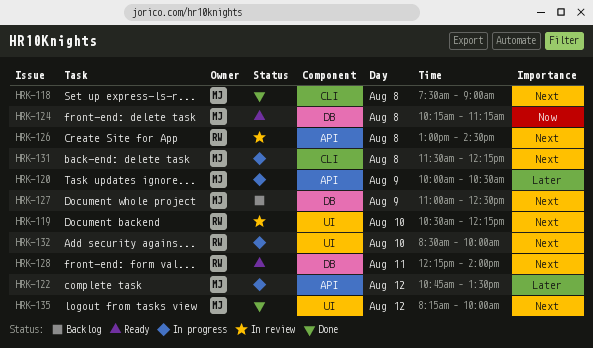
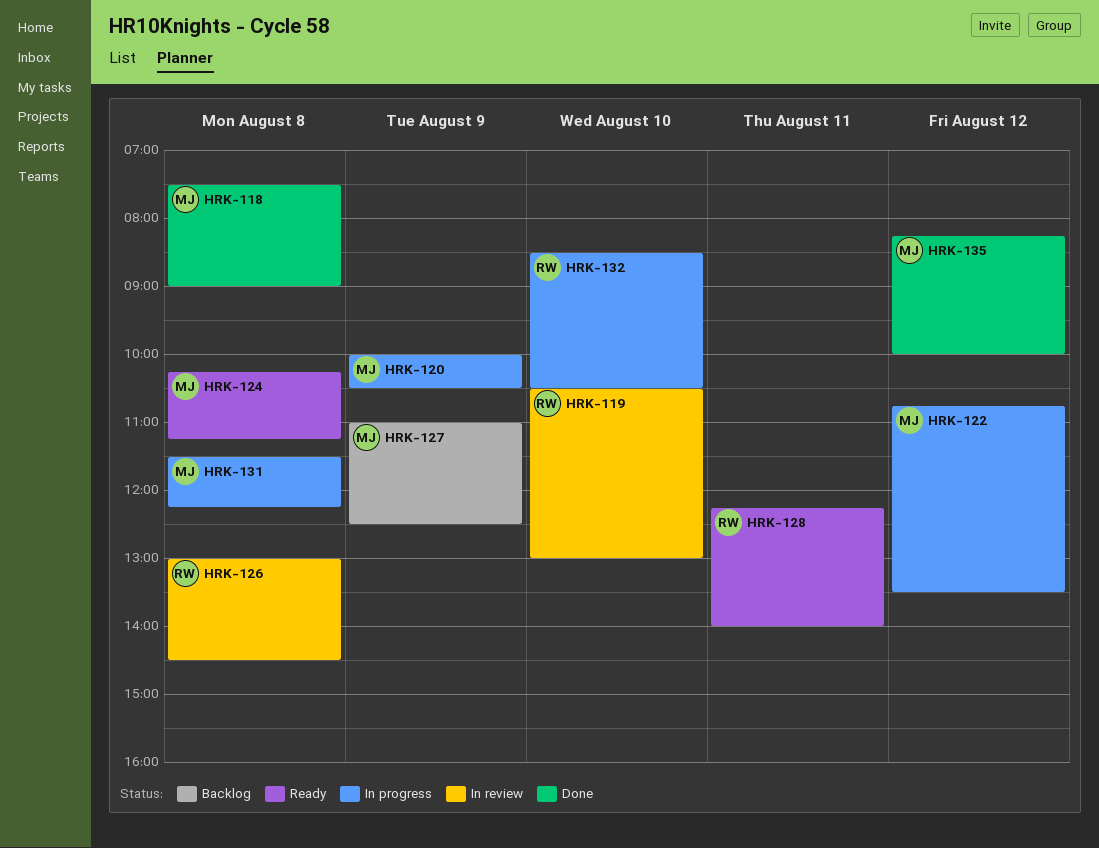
HRK-119, ends: 12:15 -> 13:00
HRK-132, ends: 10:00 -> 10:30

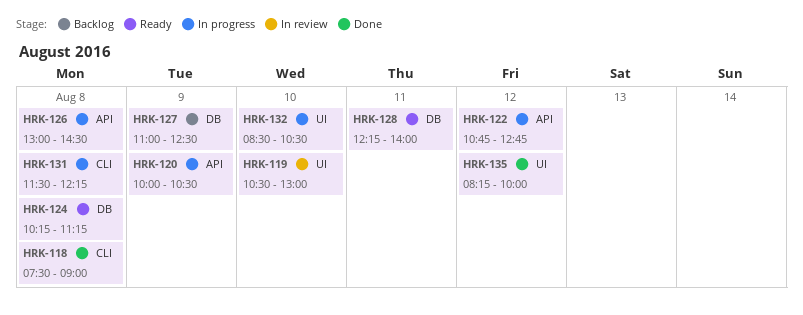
HRK-122, ends: 13:30 -> 12:45
HRK-126, status: In review -> In progress

